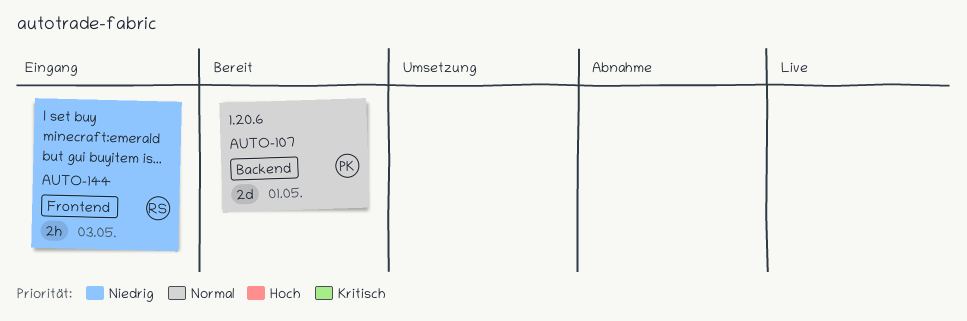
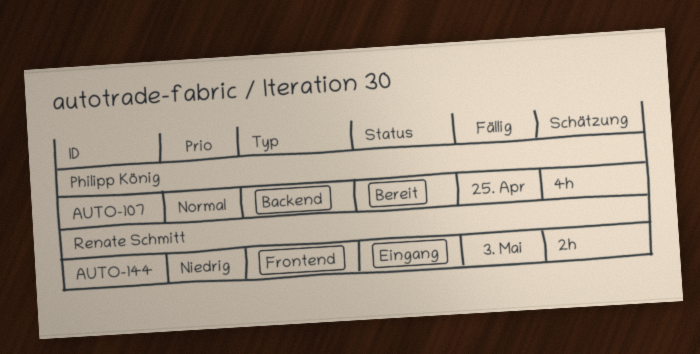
AUTO-107, estimate: 2d -> 4h
AUTO-107, due: May 1 -> Apr 25

